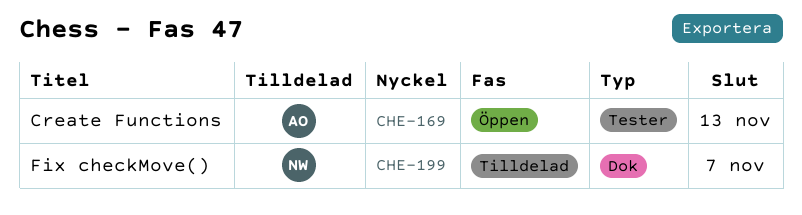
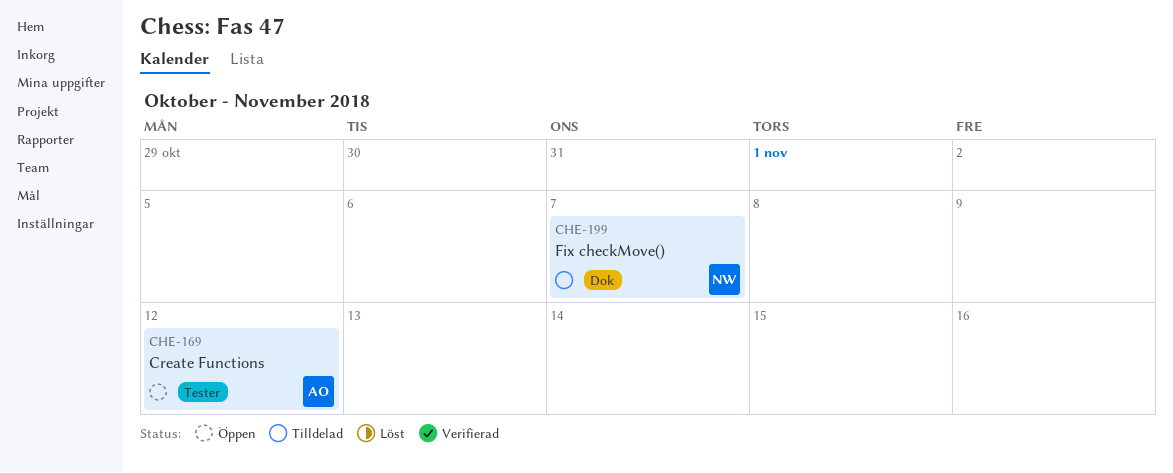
CHE-169, due: Nov 13 -> Nov 12

